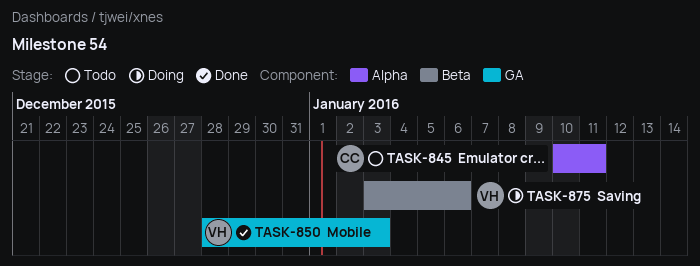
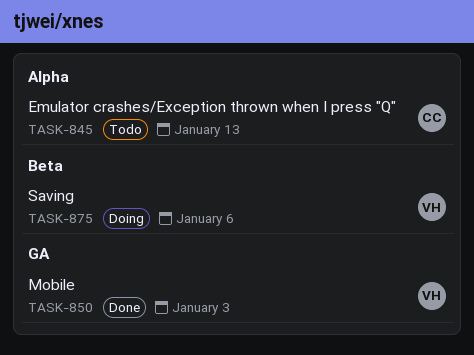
TASK-845, due: Jan 11 -> Jan 13

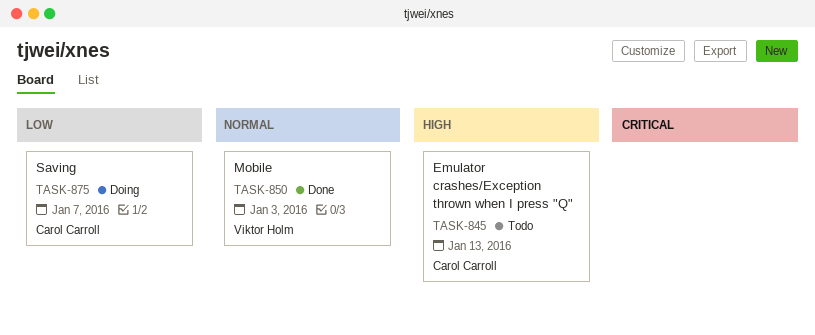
TASK-875, owner: Viktor Holm -> Carol Carroll
TASK-875, due: Jan 6 -> Jan 7

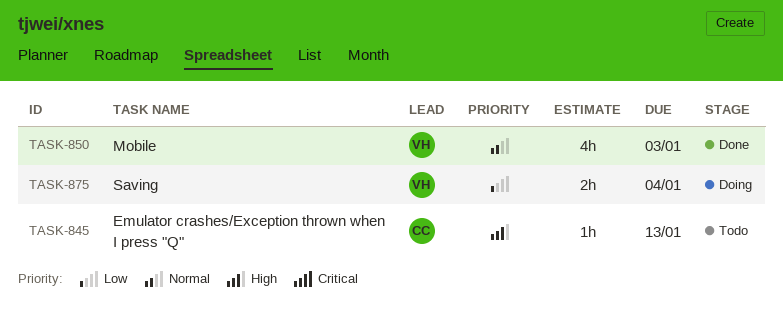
TASK-875, owner: Carol Carroll -> Viktor Holm
TASK-875, due: Jan 7 -> Jan 4

